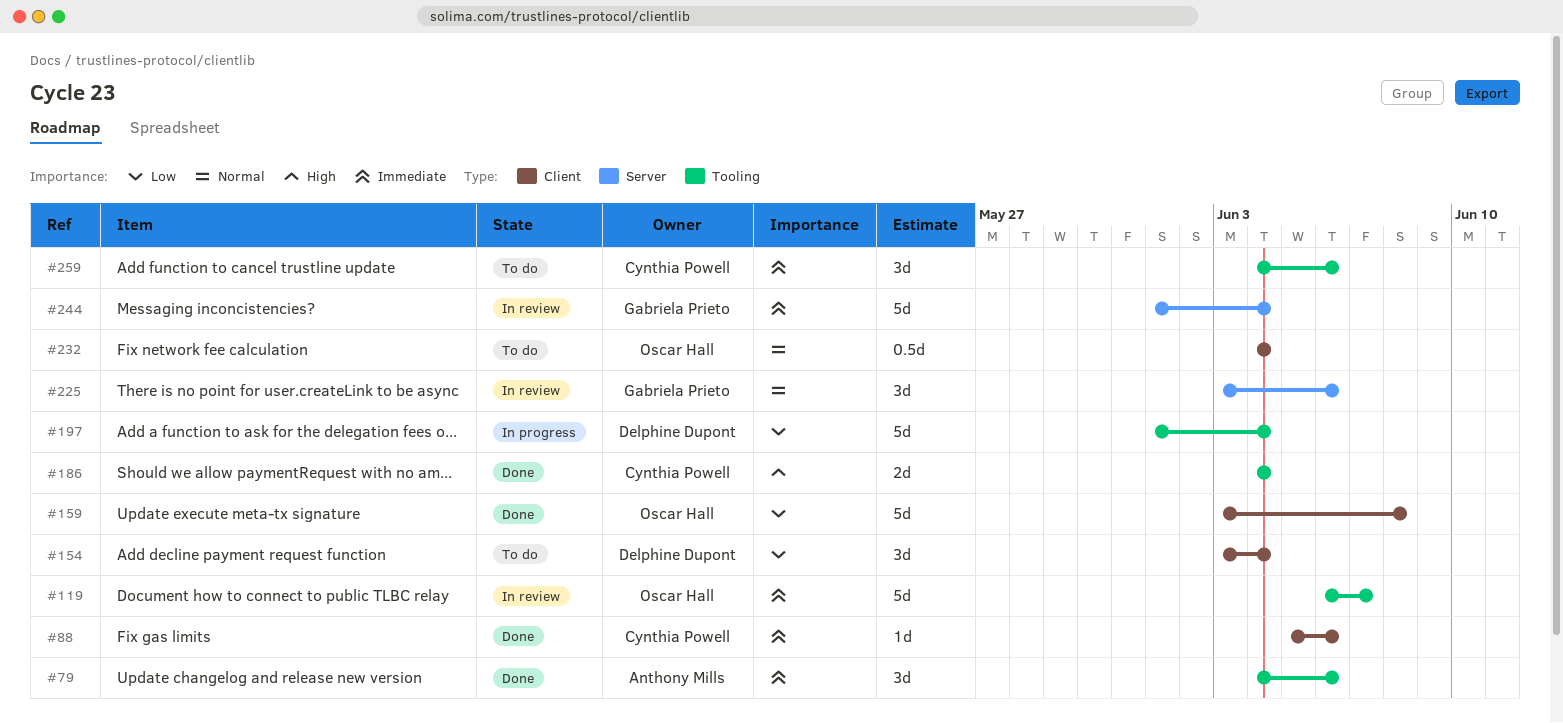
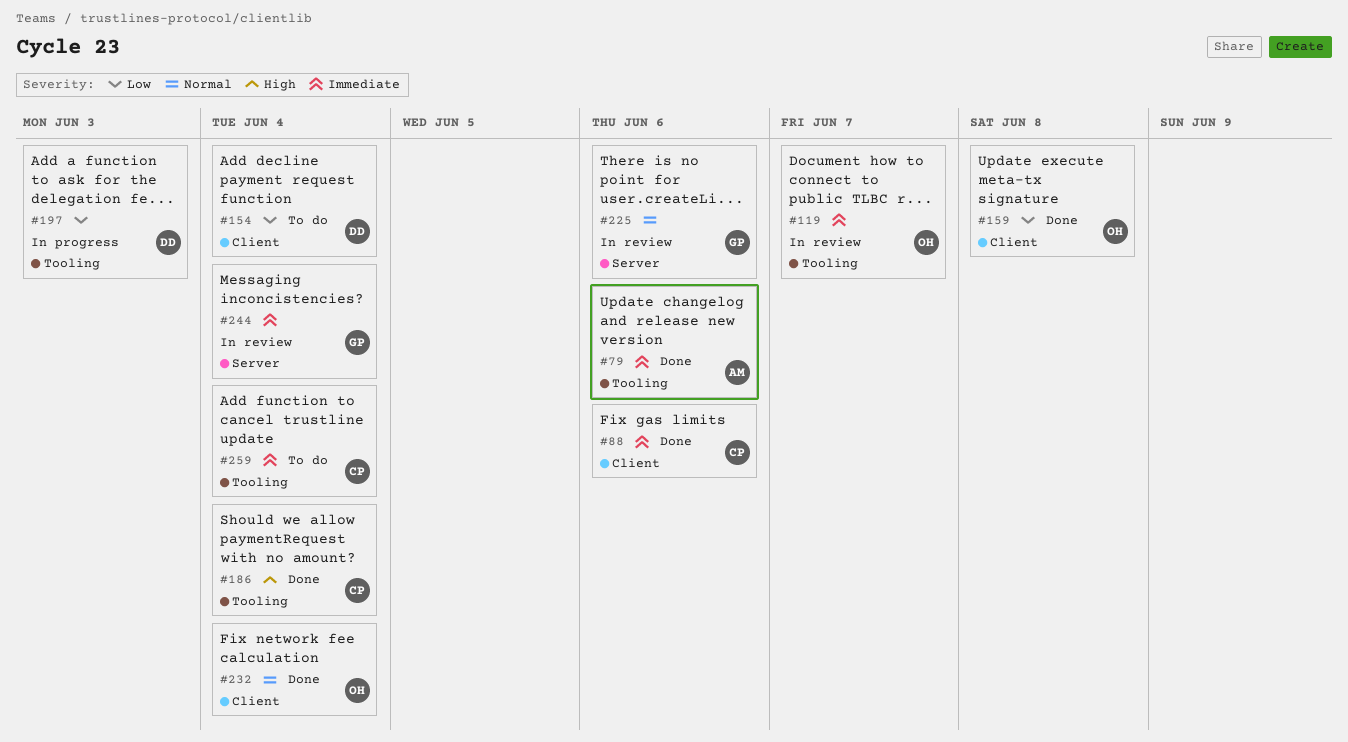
#197, due: Jun 4 -> Jun 3
#232, status: To do -> Done
#259, due: Jun 6 -> Jun 4

